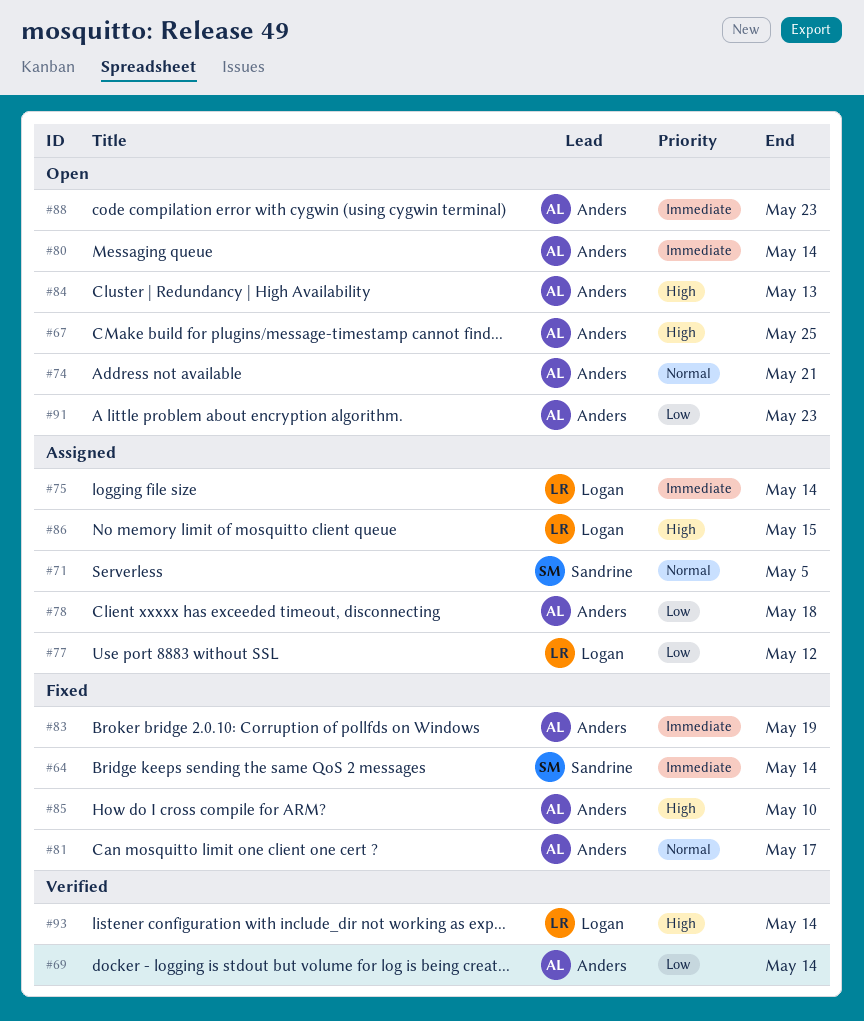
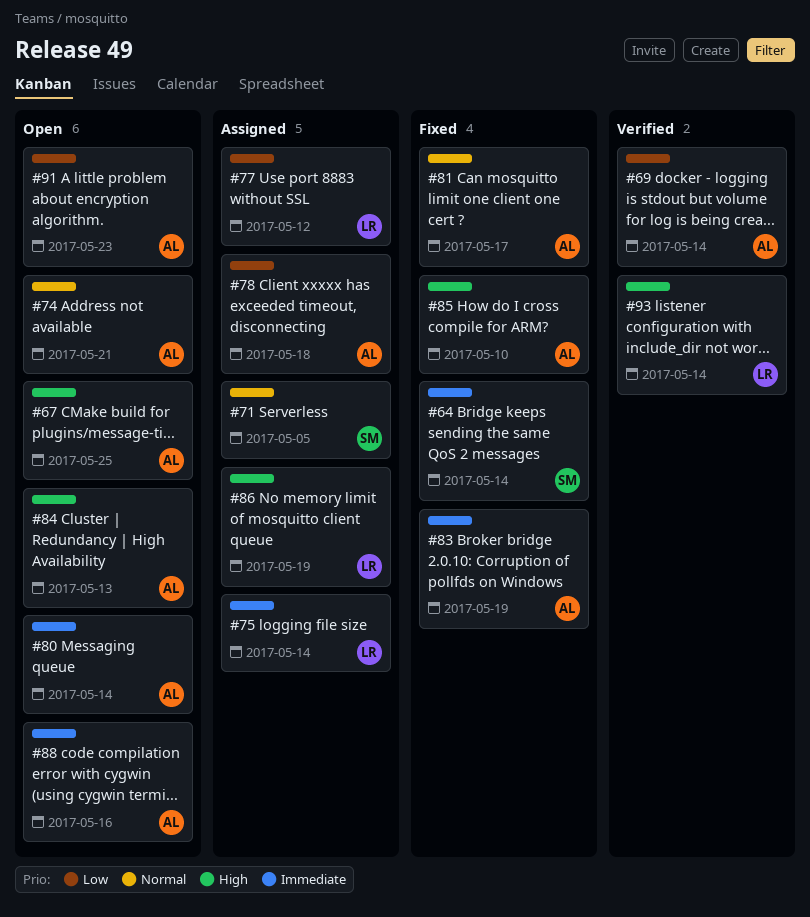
#86, due: May 15 -> May 19
#88, due: May 23 -> May 16

